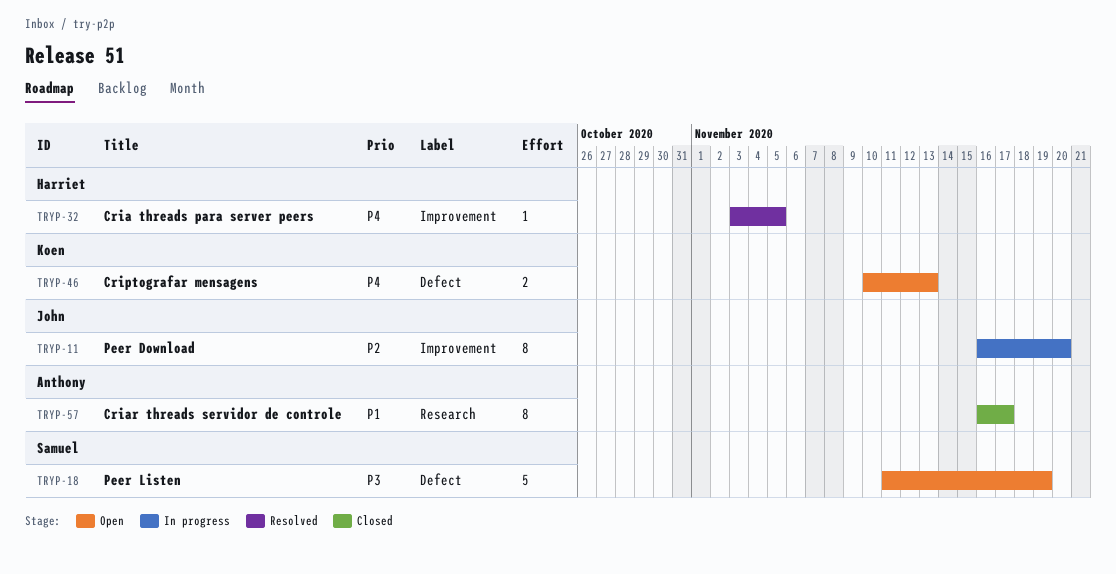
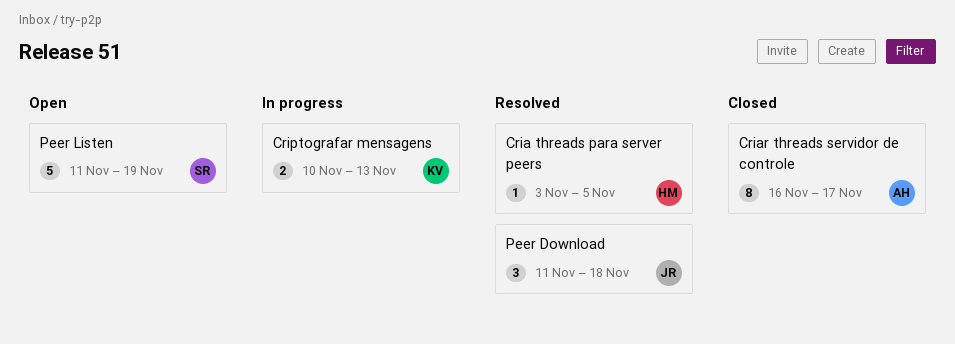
Criptografar mensagens, status: Open -> In progress
Peer Download, status: In progress -> Resolved
Peer Download, estimate: 8 -> 3
Peer Download, start: Nov 16 -> Nov 11
Peer Download, due: Nov 20 -> Nov 18

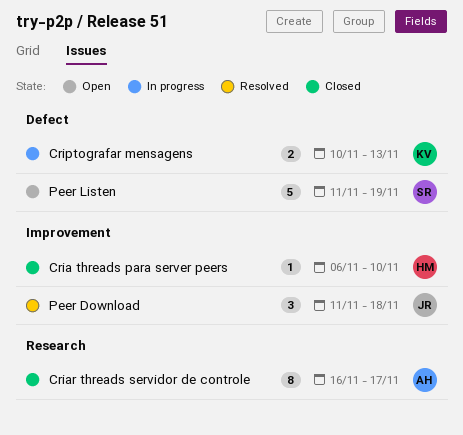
Cria threads para server peers, status: Resolved -> Closed
Cria threads para server peers, start: Nov 3 -> Nov 6
Cria threads para server peers, due: Nov 5 -> Nov 10

